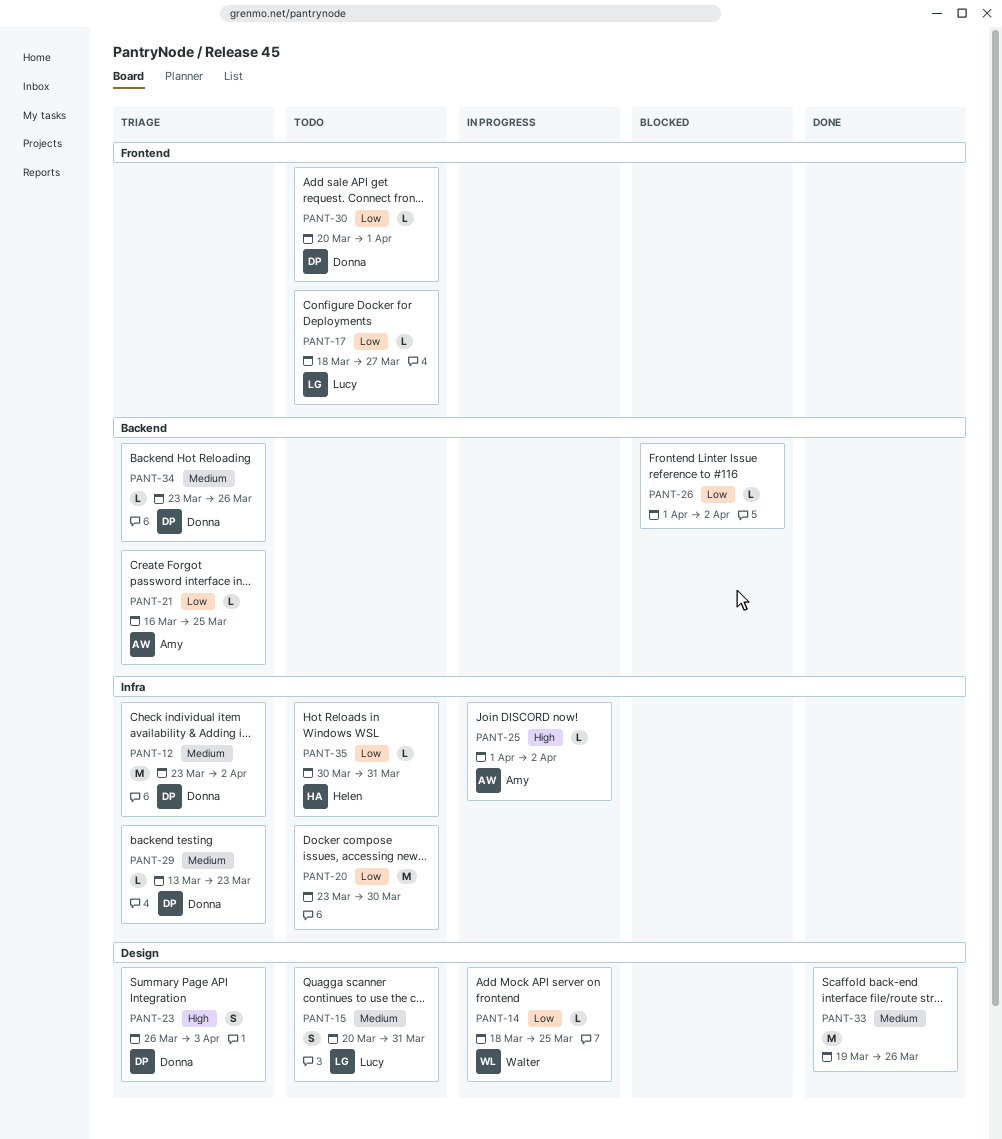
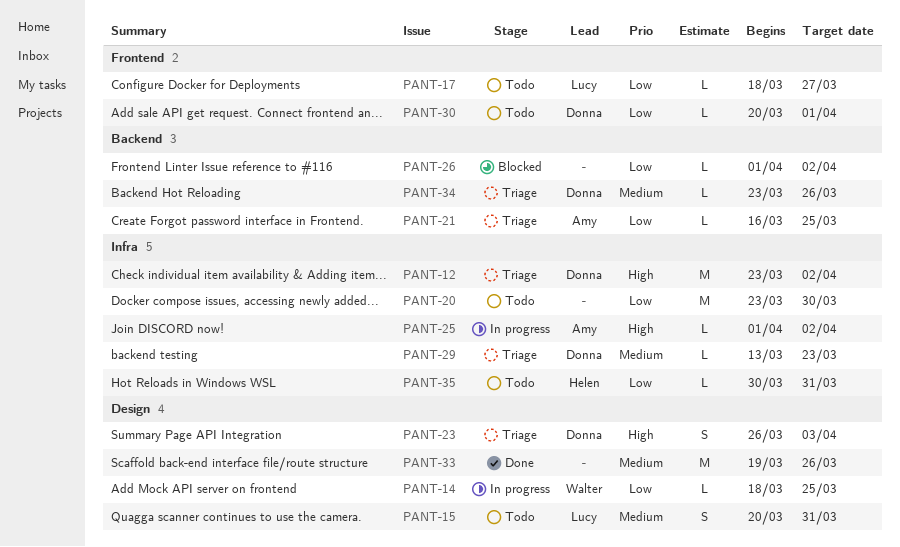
PANT-12, priority: Medium -> High

